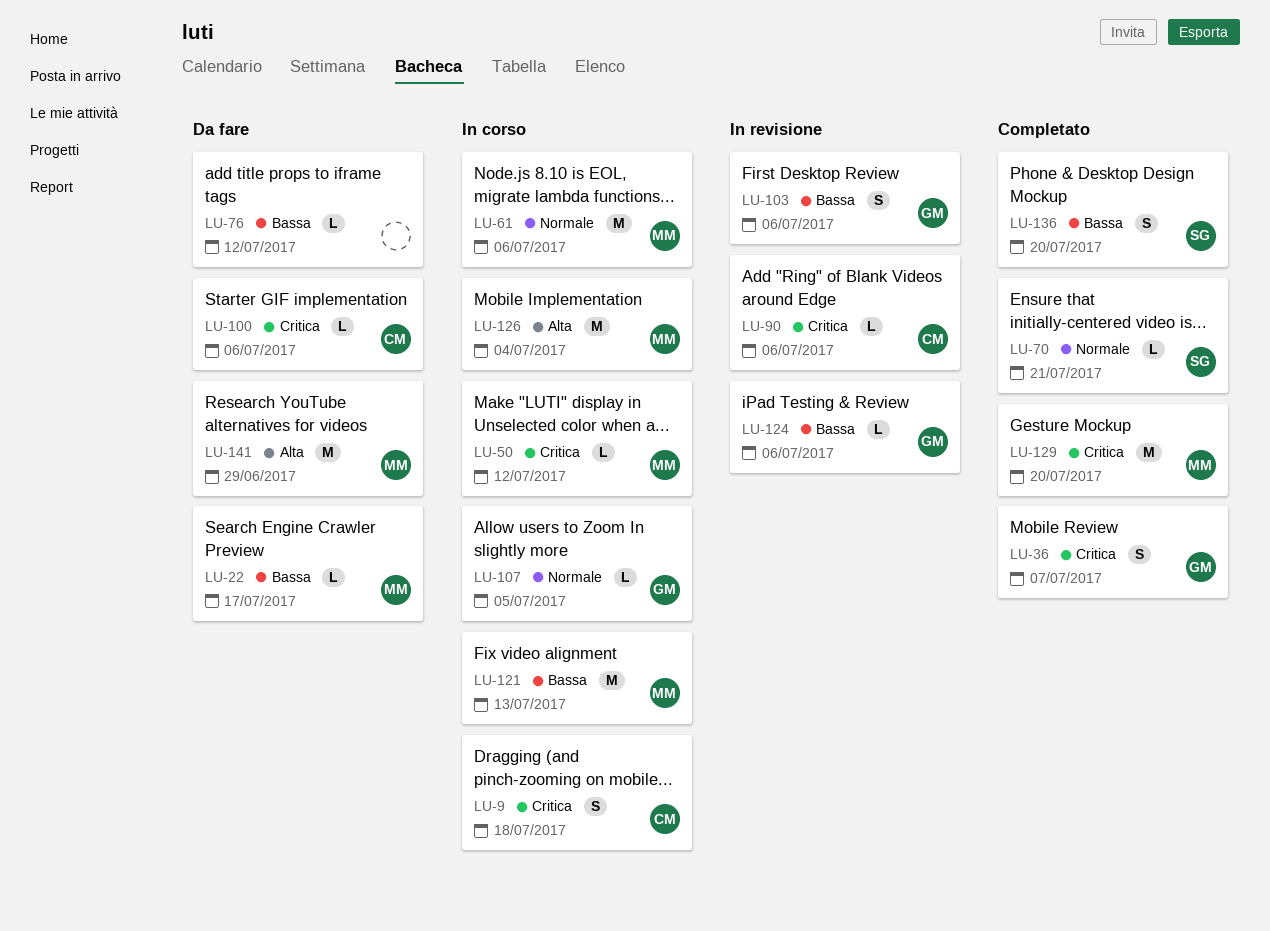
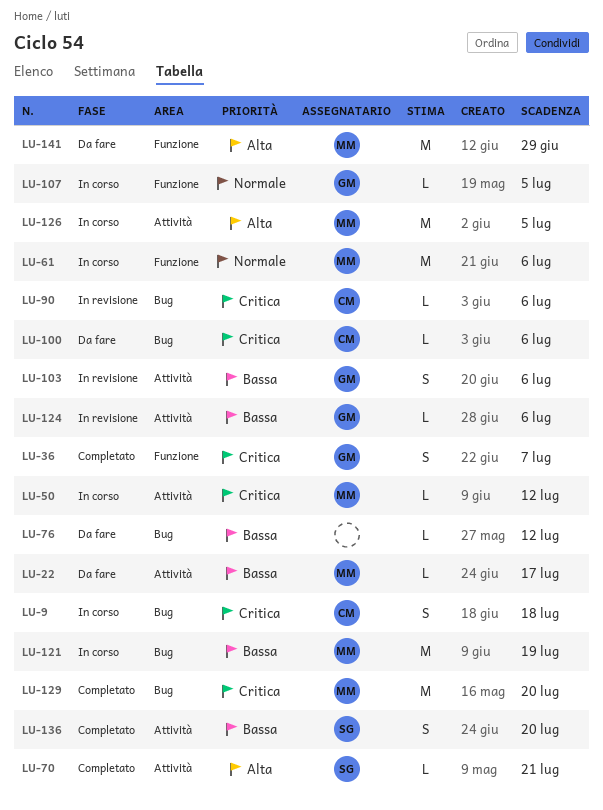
LU-70, priority: Normale -> Alta
LU-121, due: Jul 13 -> Jul 19
LU-126, due: Jul 4 -> Jul 5

